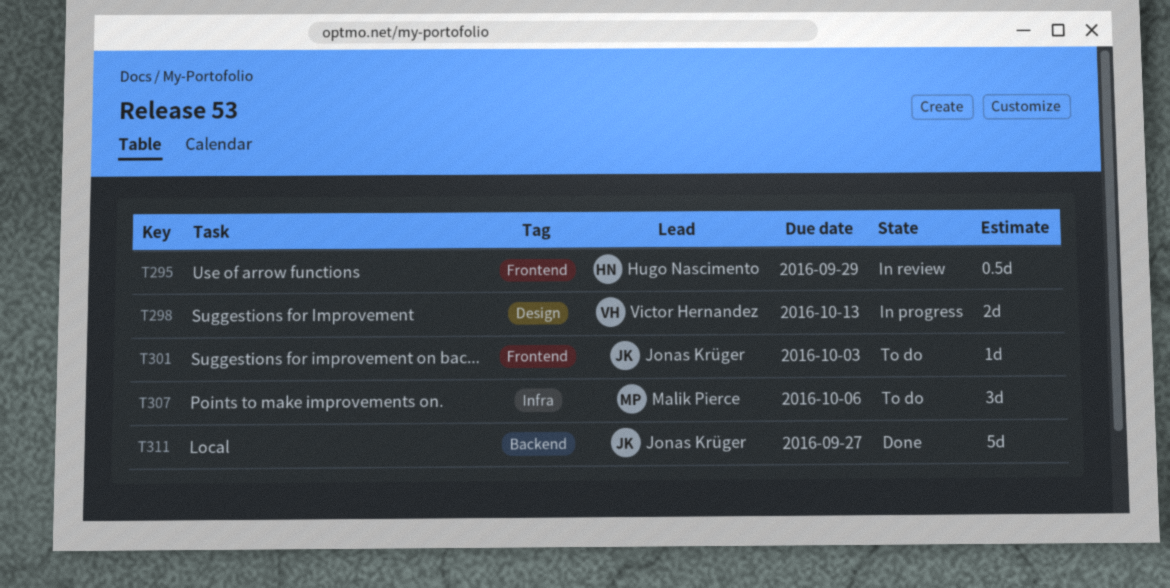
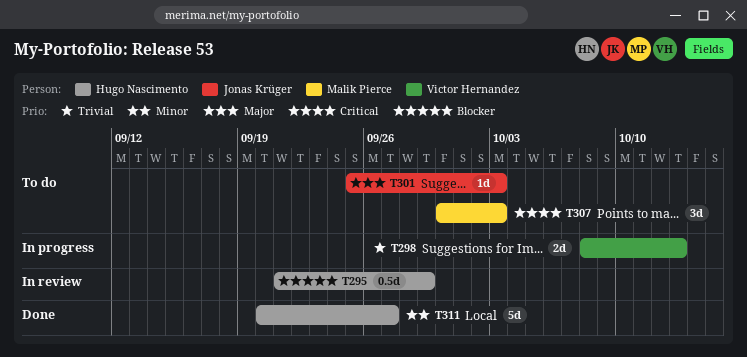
T307, due: Oct 6 -> Oct 3
T311, owner: Jonas Krüger -> Hugo Nascimento

